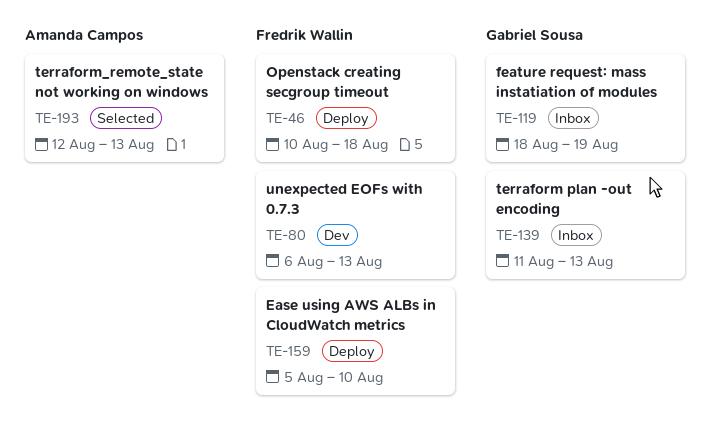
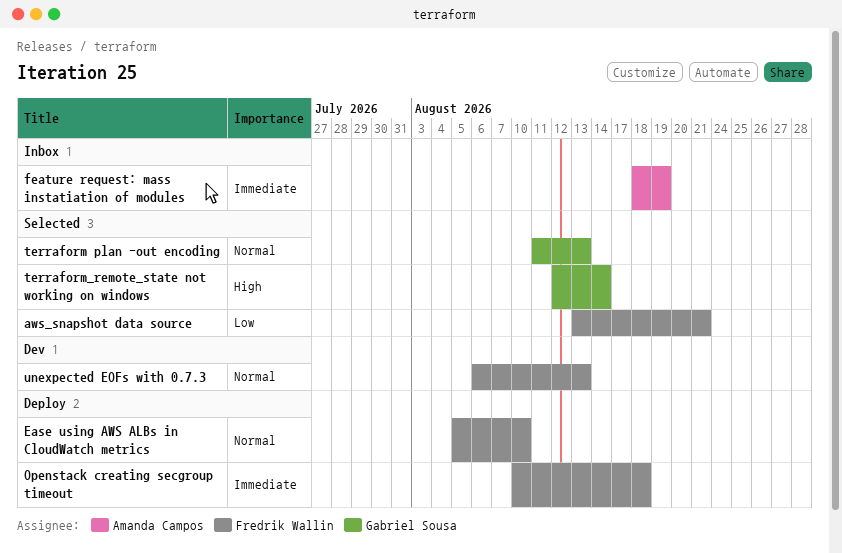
aws_snapshot data source: none -> present
feature request: mass instatiation of modules, owner: Gabriel Sousa -> Amanda Campos
terraform plan -out encoding, status: Inbox -> Selected
terraform_remote_state not working on windows, owner: Amanda Campos -> Gabriel Sousa
terraform_remote_state not working on windows, due: Aug 13 -> Aug 14

